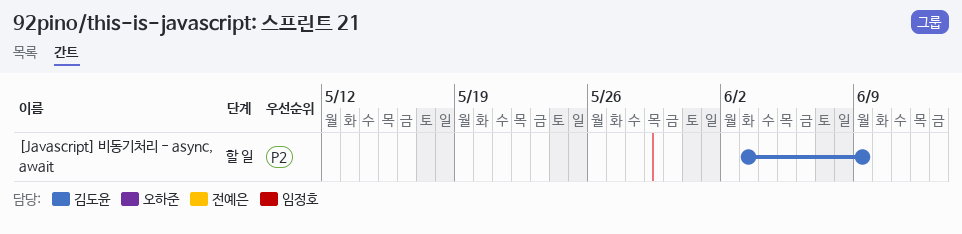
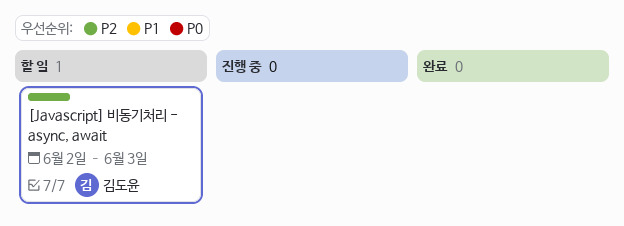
[Javascript] 비동기처리 - async, await, start: Jun 3 -> Jun 2
[Javascript] 비동기처리 - async, await, due: Jun 9 -> Jun 3

